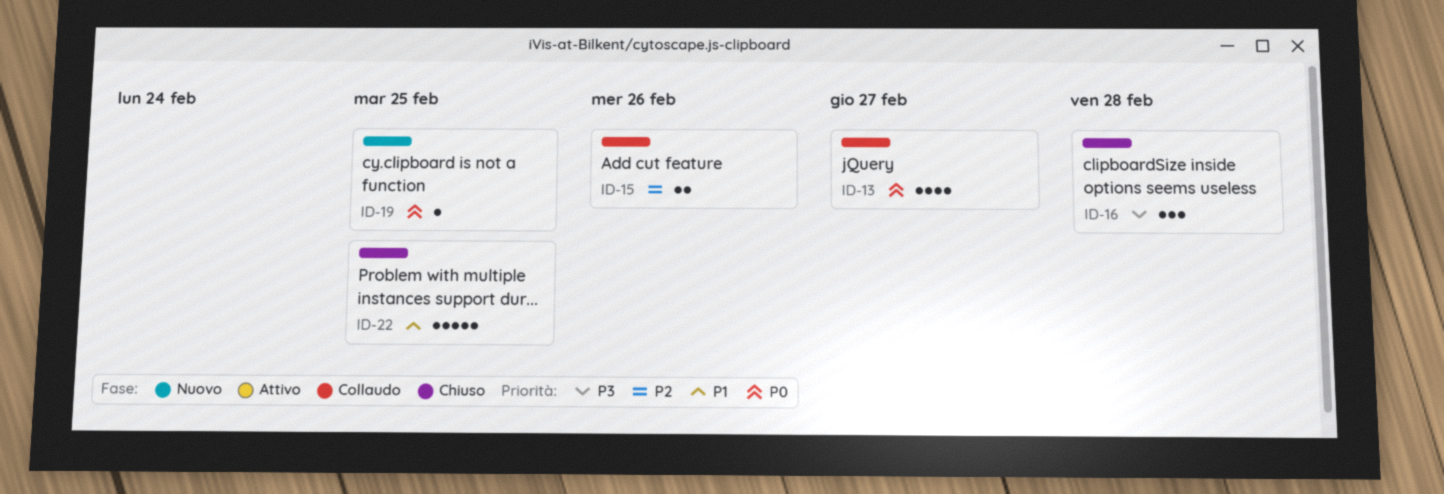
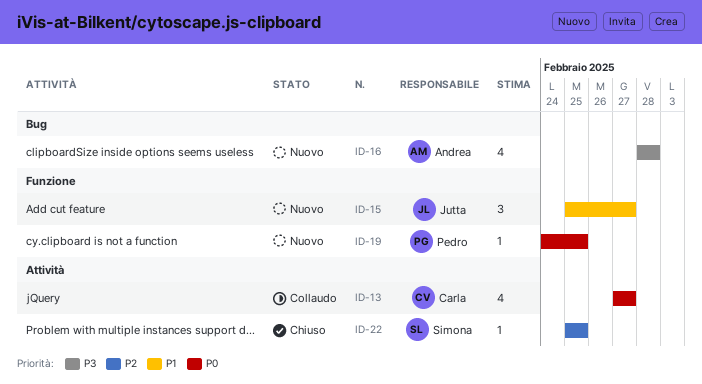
ID-15, status: Collaudo -> Nuovo
ID-15, priority: P2 -> P1
ID-15, estimate: 2 -> 3
ID-15, due: Feb 26 -> Feb 27
ID-16, status: Chiuso -> Nuovo
ID-16, estimate: 3 -> 4
ID-22, priority: P1 -> P2
ID-22, estimate: 5 -> 1

